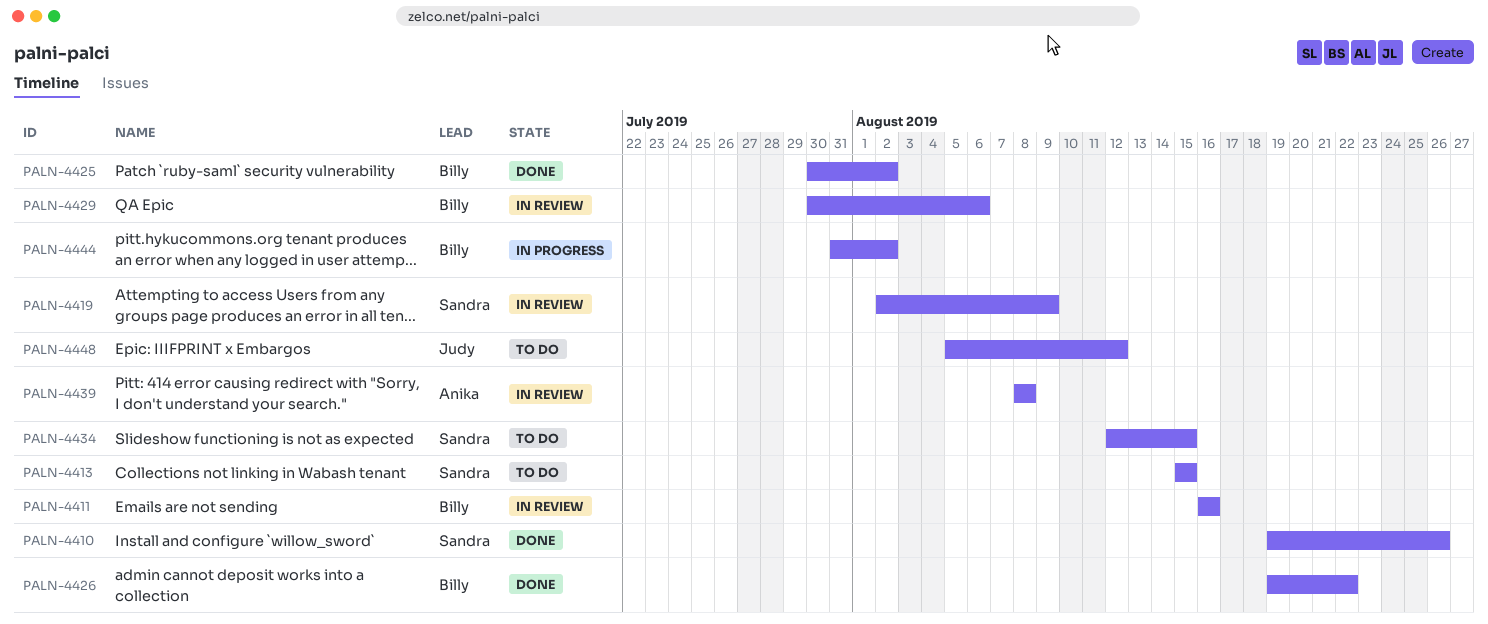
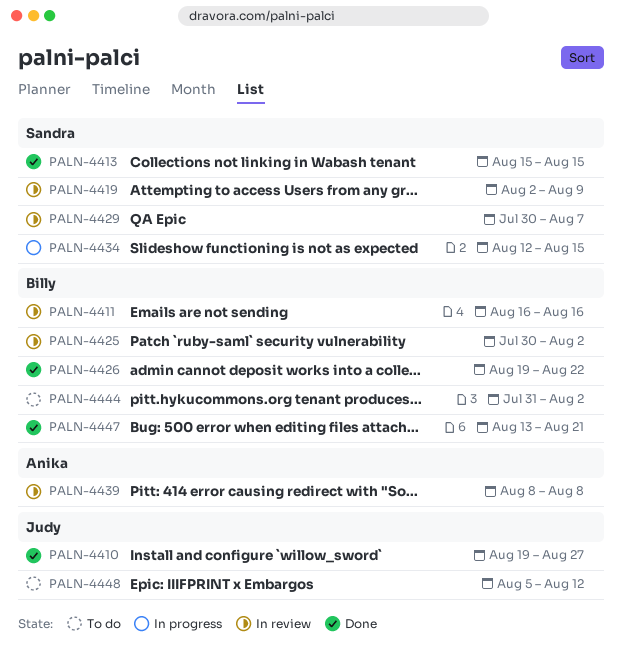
PALN-4410, owner: Sandra -> Judy
PALN-4410, due: Aug 26 -> Aug 27
PALN-4413, status: To do -> Done
PALN-4425, status: Done -> In review
PALN-4429, owner: Billy -> Sandra
PALN-4429, due: Aug 6 -> Aug 7
PALN-4434, status: To do -> In progress
PALN-4444, status: In progress -> To do
PALN-4447: none -> present

